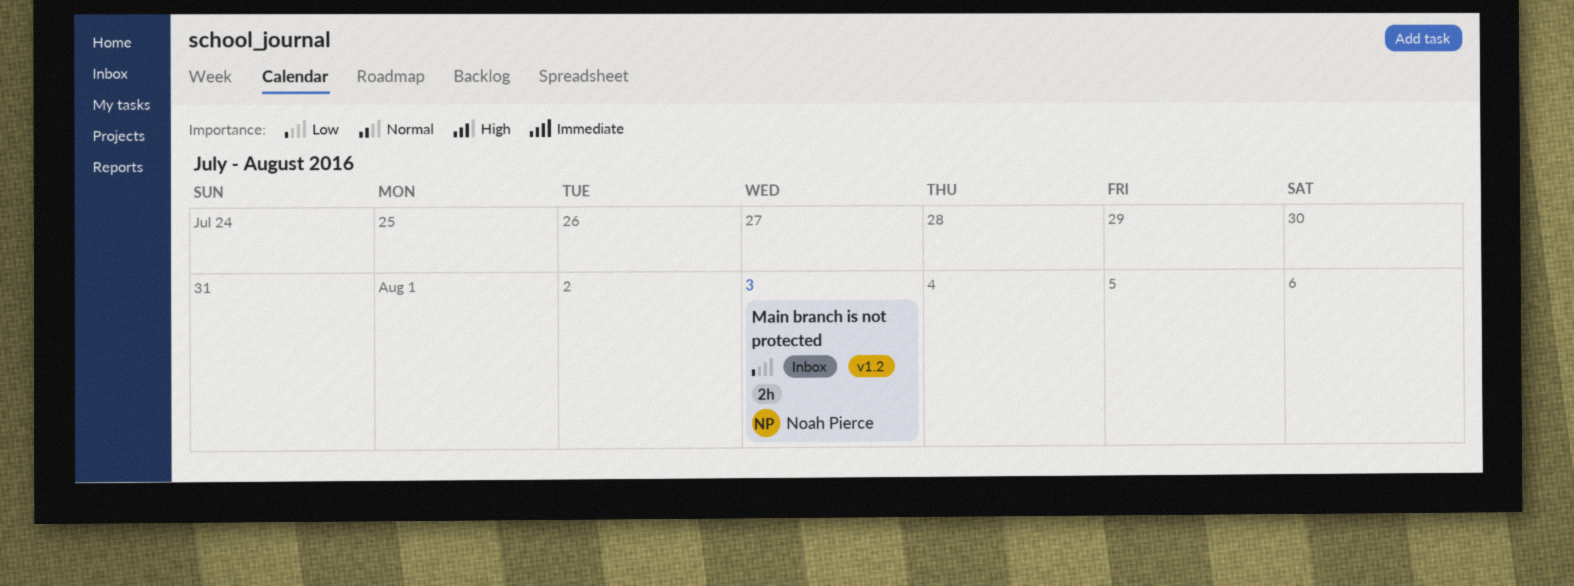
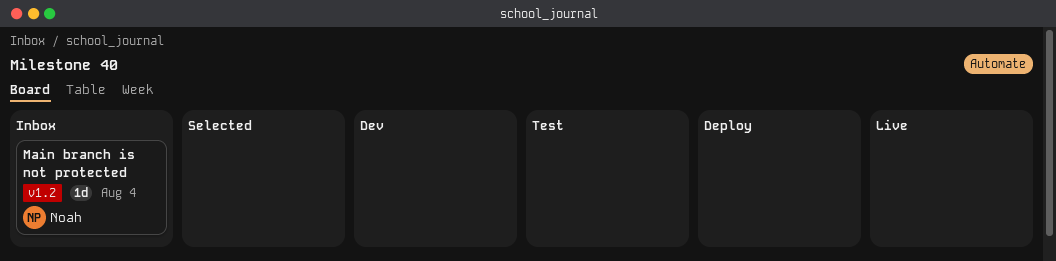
Main branch is not protected, estimate: 2h -> 1d
Main branch is not protected, due: Aug 3 -> Aug 4

